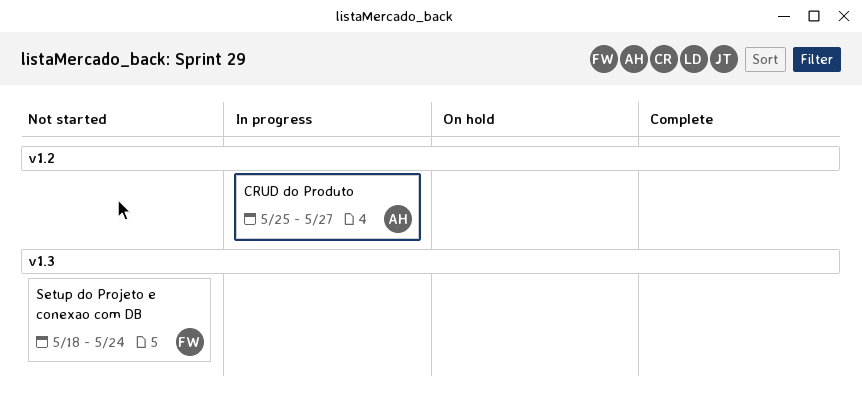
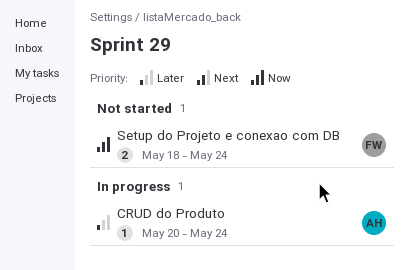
CRUD do Produto, start: May 25 -> May 20
CRUD do Produto, due: May 27 -> May 24

